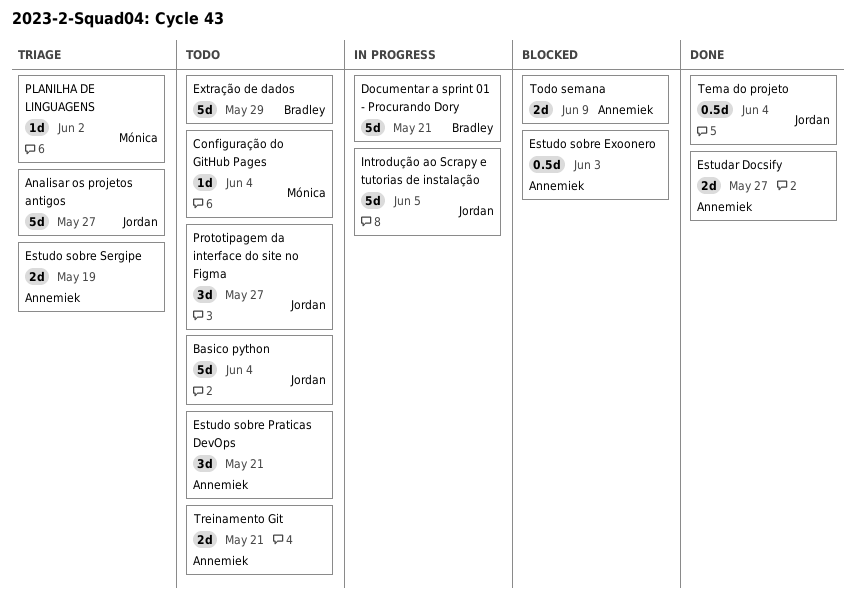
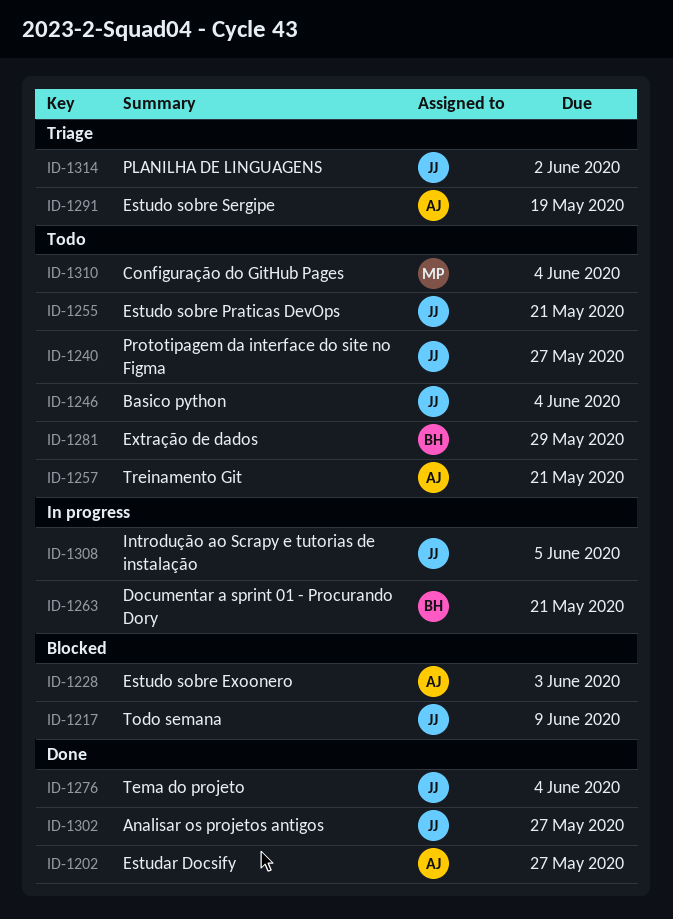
Analisar os projetos antigos, status: Triage -> Done
Estudo sobre Praticas DevOps, owner: Annemiek -> Jordan
PLANILHA DE LINGUAGENS, owner: Mónica -> Jordan
Todo semana, owner: Annemiek -> Jordan

